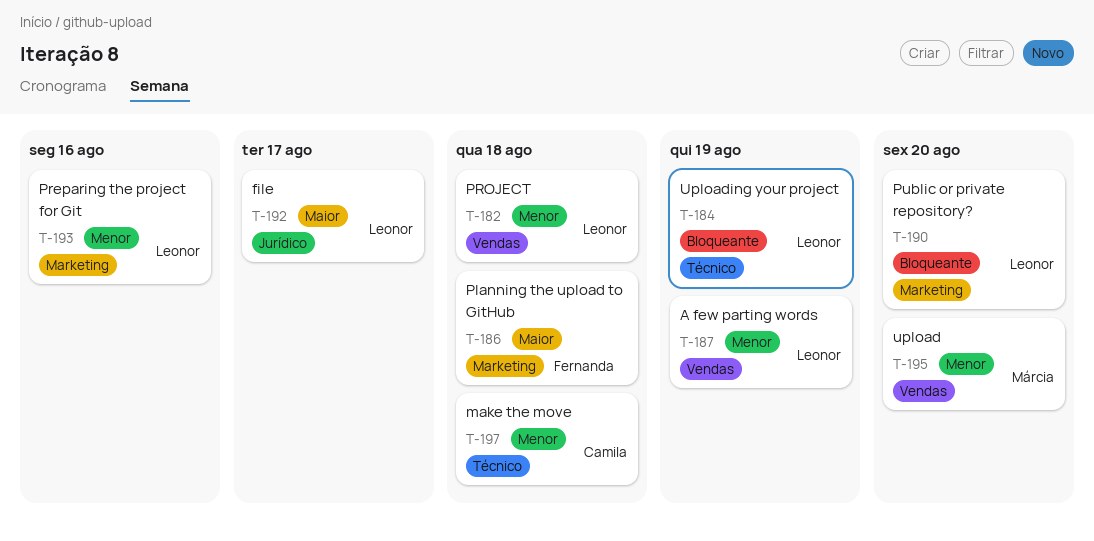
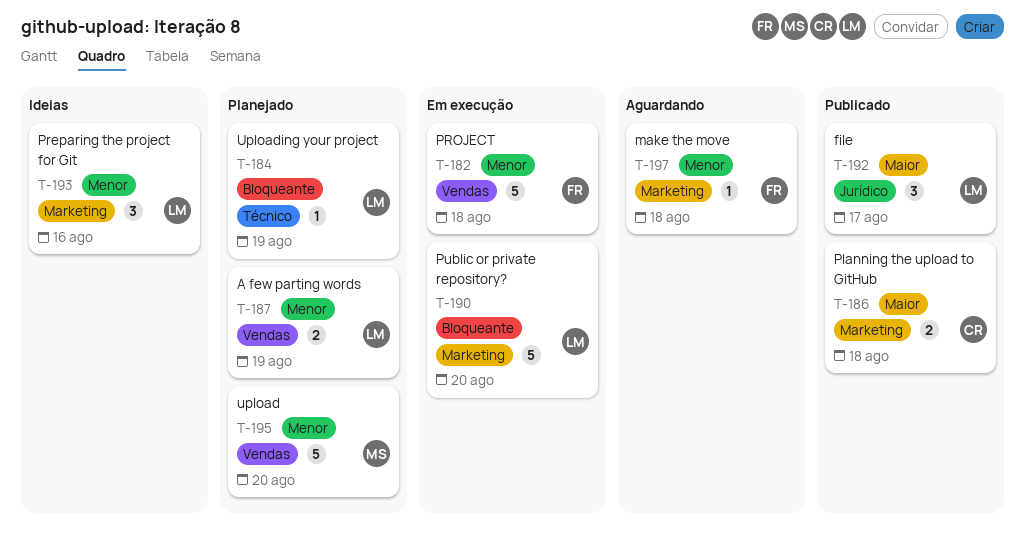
T-182, owner: Leonor -> Fernanda
T-186, owner: Fernanda -> Camila
T-197, owner: Camila -> Fernanda
T-197, label: Técnico -> Marketing

